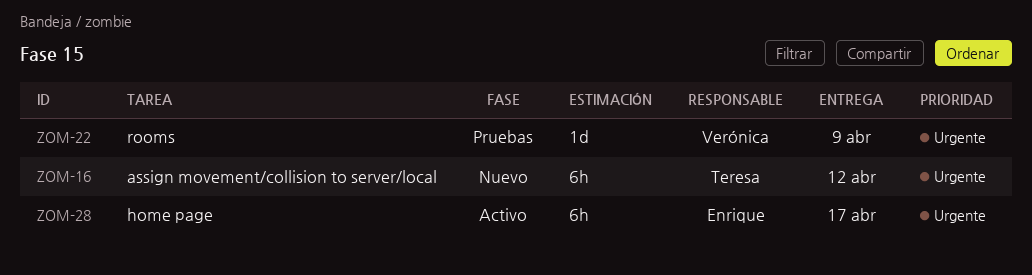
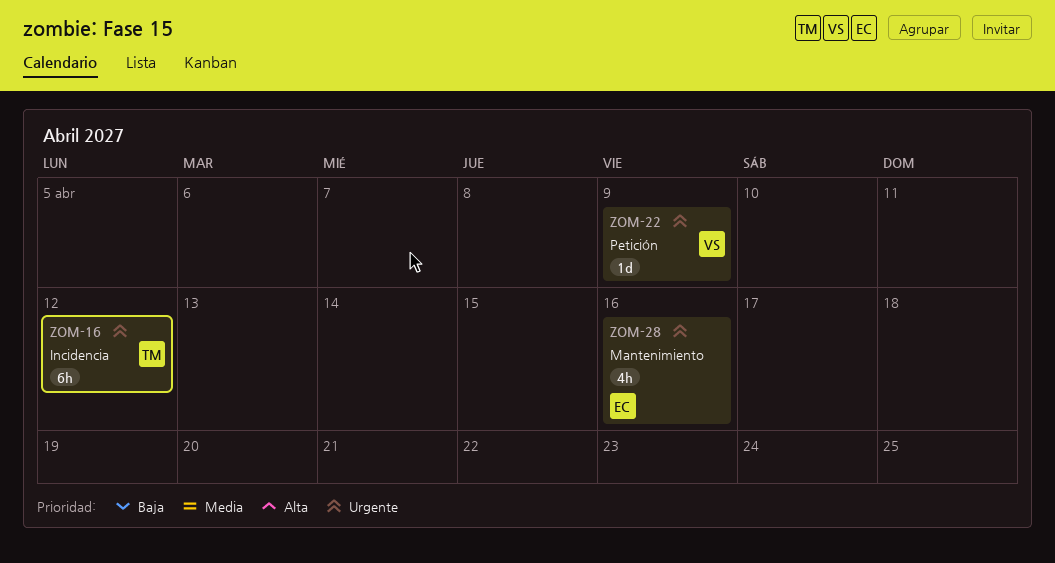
ZOM-28, estimate: 6h -> 4h
ZOM-28, due: Apr 17 -> Apr 16

